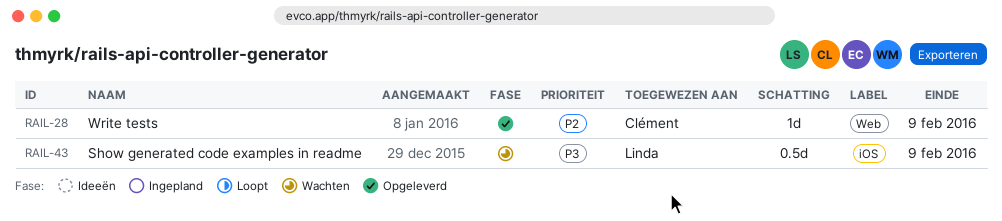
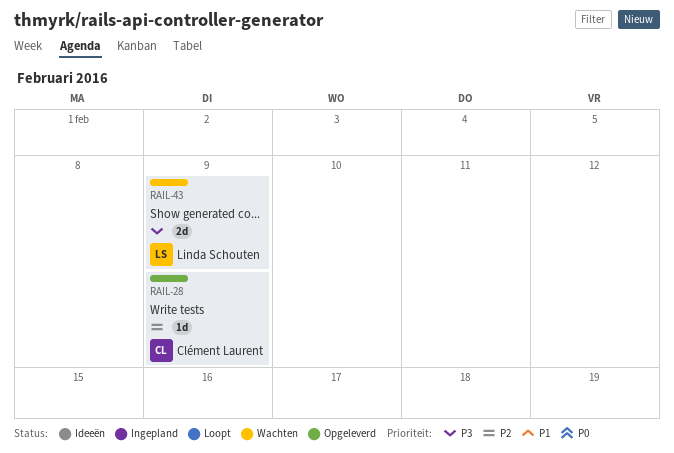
RAIL-43, estimate: 0.5d -> 2d

